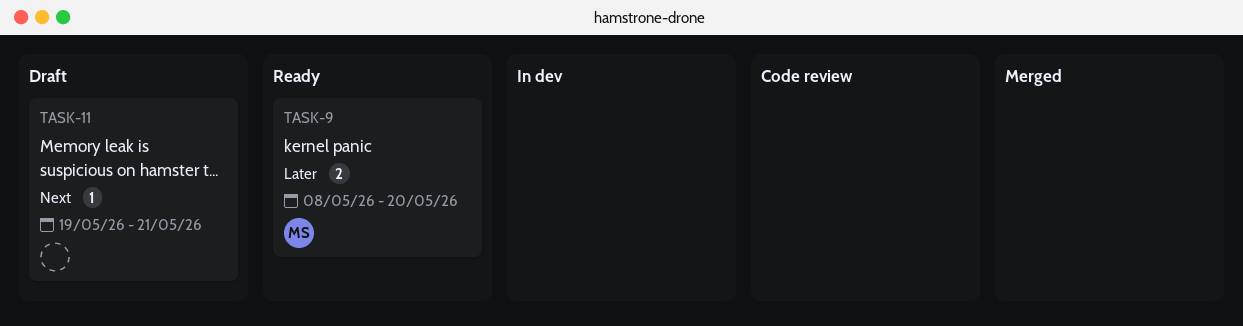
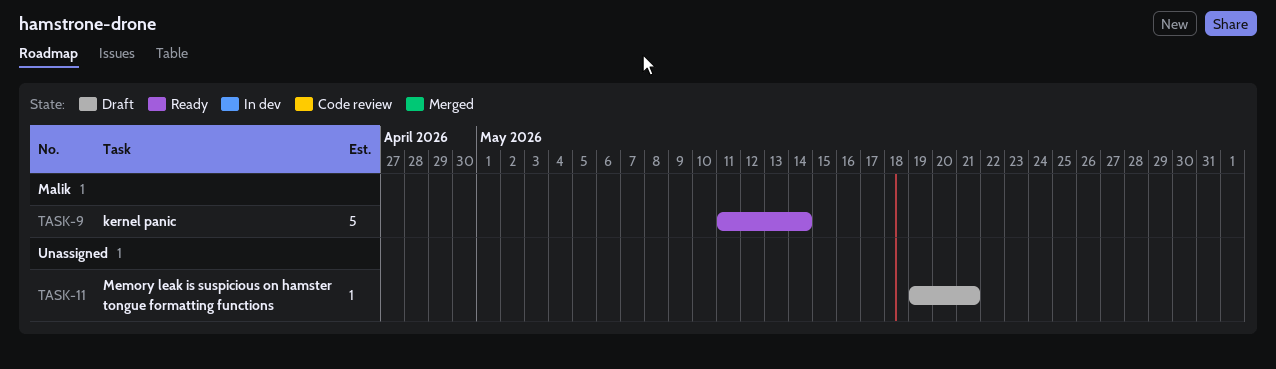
TASK-9, estimate: 2 -> 5
TASK-9, start: May 8 -> May 11
TASK-9, due: May 20 -> May 14

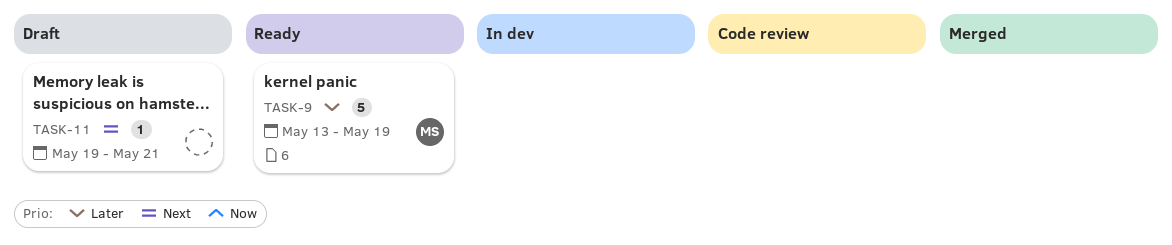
TASK-9, start: May 11 -> May 13
TASK-9, due: May 14 -> May 19

